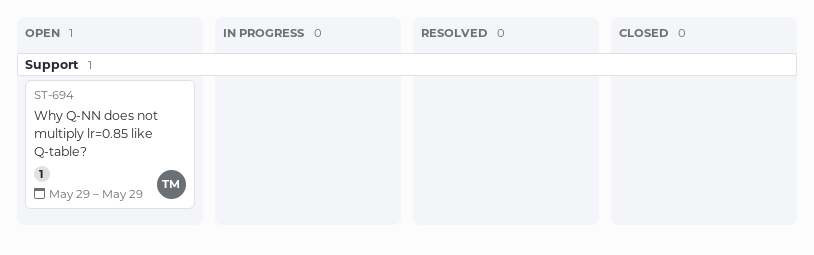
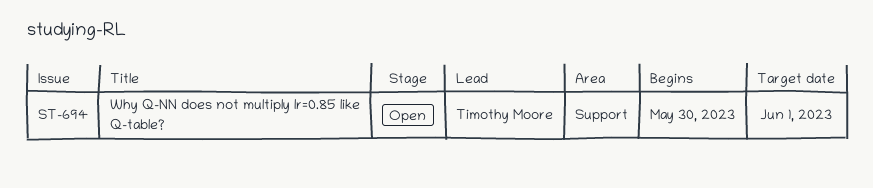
ST-694, start: May 29 -> May 30
ST-694, due: May 29 -> Jun 1

